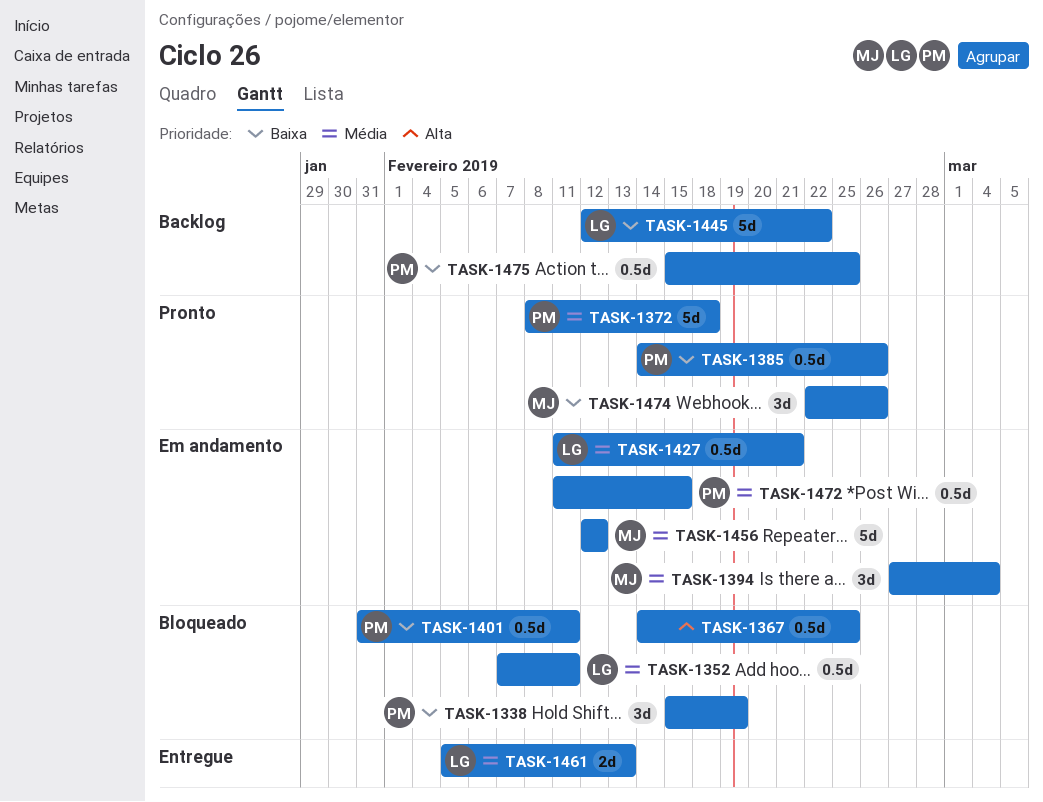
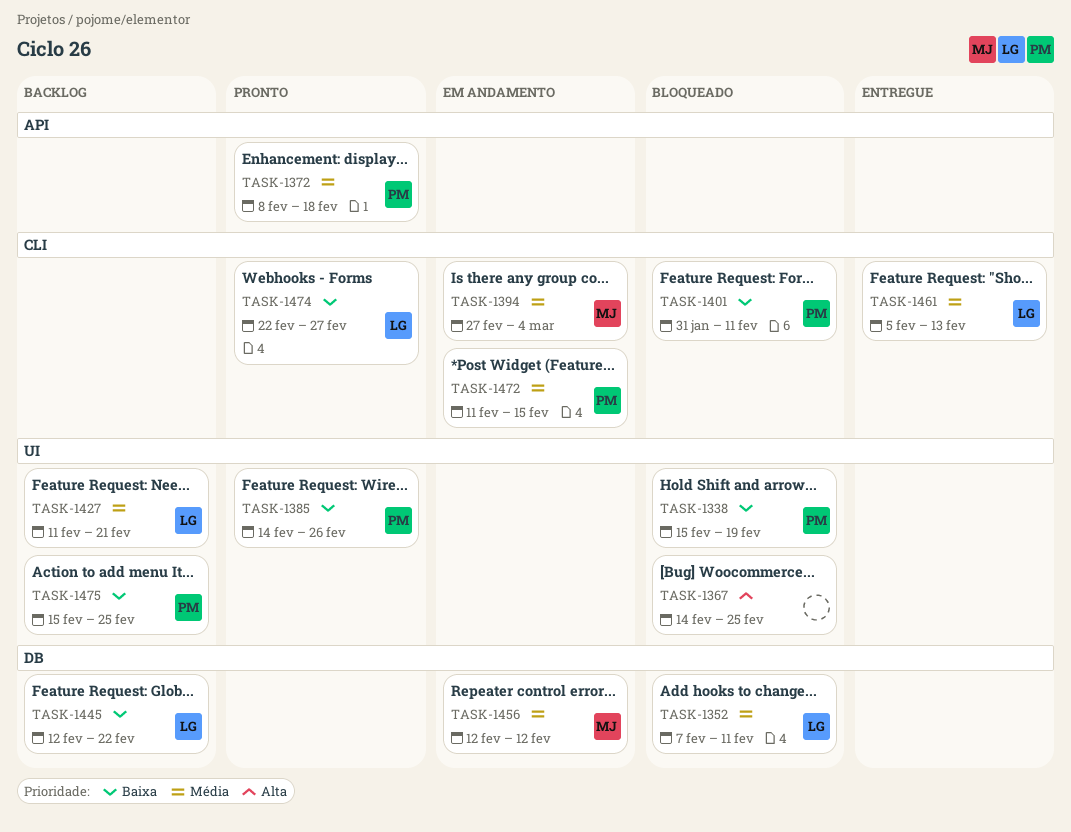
TASK-1427, status: Em andamento -> Backlog
TASK-1474, owner: MJ -> LG
TASK-1474, due: Feb 26 -> Feb 27

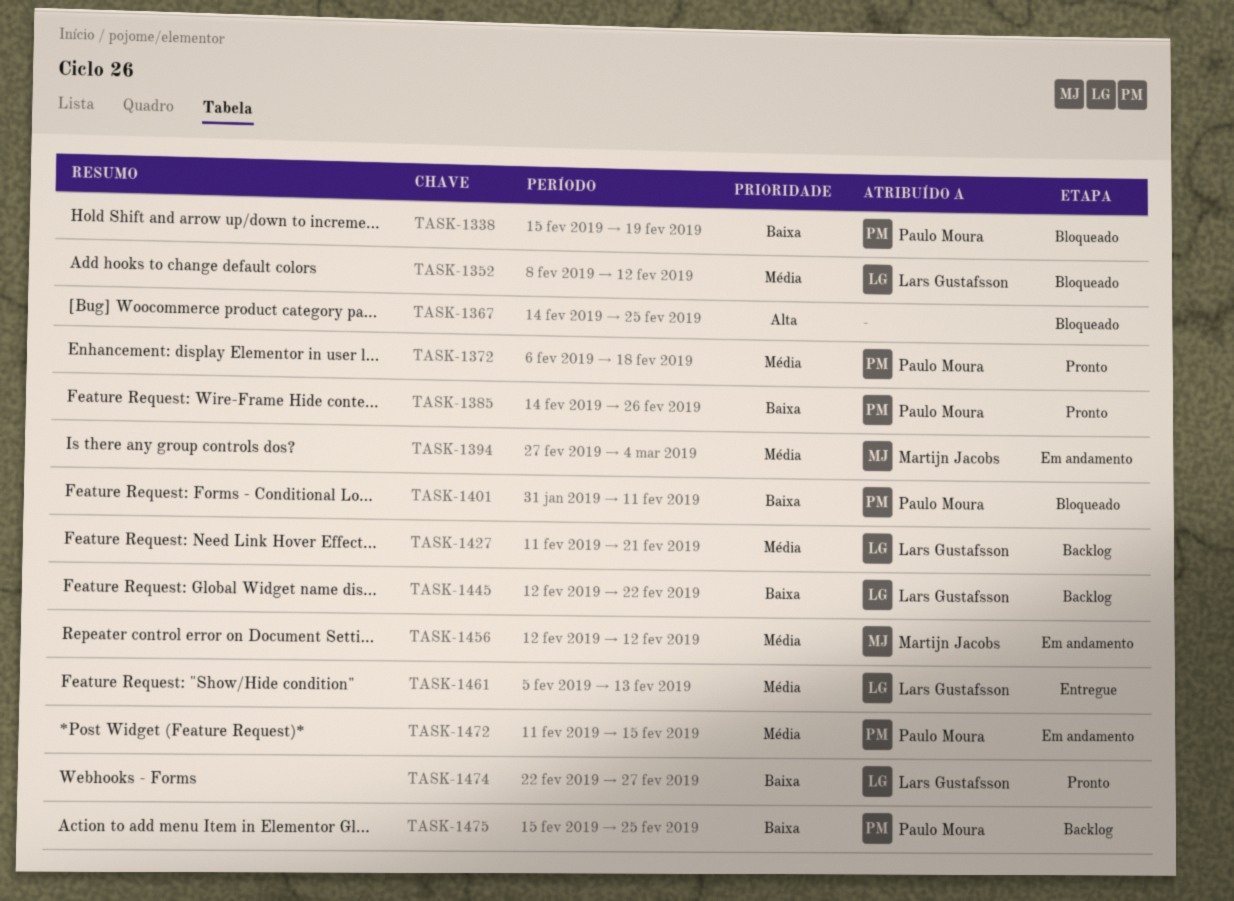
TASK-1352, start: Feb 7 -> Feb 8
TASK-1352, due: Feb 11 -> Feb 12
TASK-1372, start: Feb 8 -> Feb 6

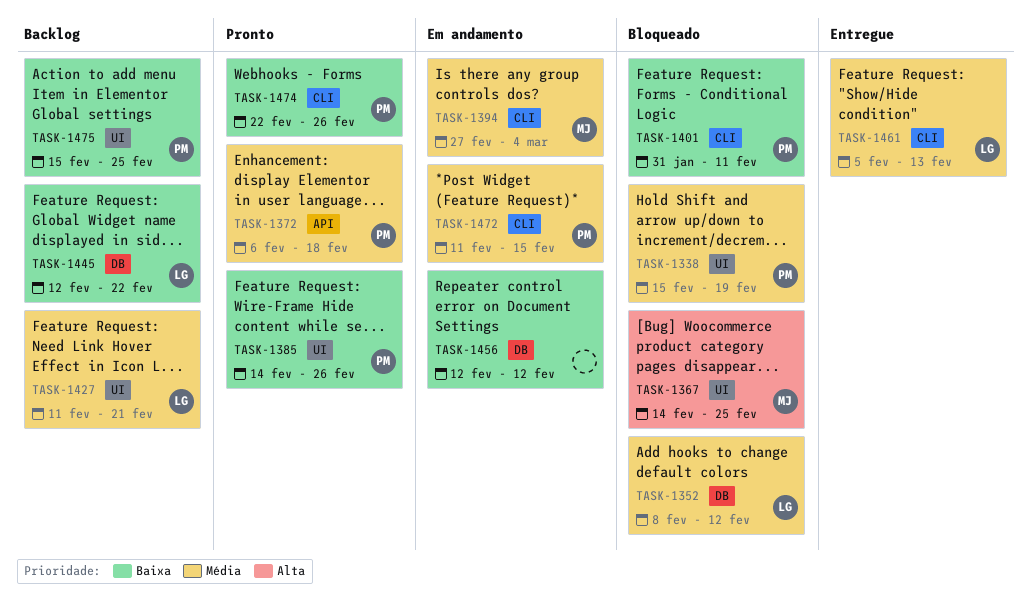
TASK-1338, priority: Baixa -> Média
TASK-1367, owner: none -> Martijn Jacobs
TASK-1456, owner: Martijn Jacobs -> none
TASK-1456, priority: Média -> Baixa
TASK-1474, owner: Lars Gustafsson -> Paulo Moura
TASK-1474, due: Feb 27 -> Feb 26

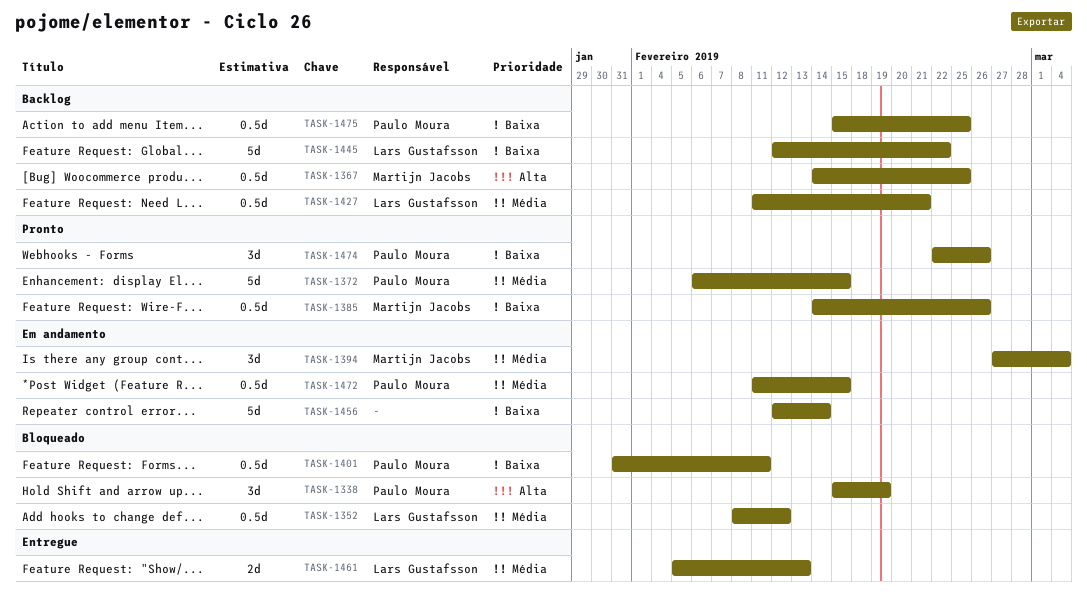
TASK-1338, priority: Média -> Alta
TASK-1367, status: Bloqueado -> Backlog
TASK-1372, due: Feb 18 -> Feb 15
TASK-1385, owner: Paulo Moura -> Martijn Jacobs
TASK-1456, due: Feb 12 -> Feb 14

